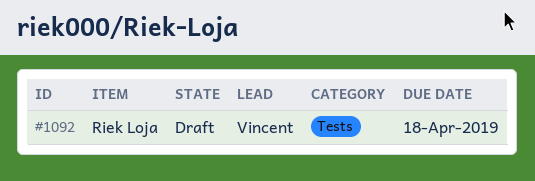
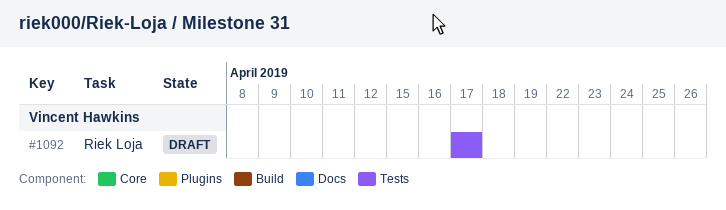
#1092, due: Apr 18 -> Apr 17

